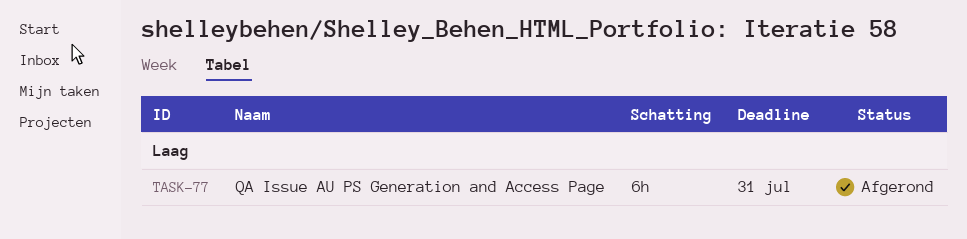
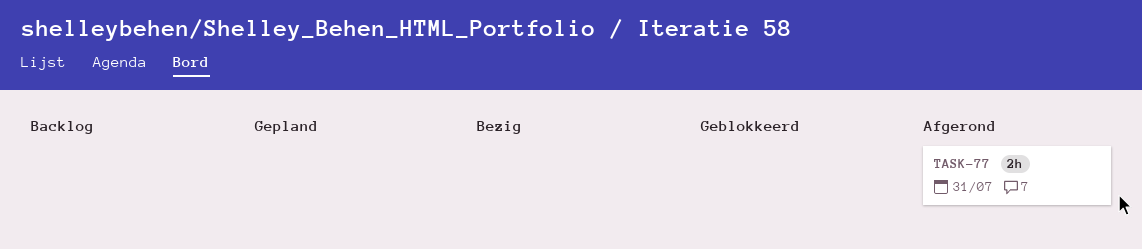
TASK-77, estimate: 6h -> 2h

